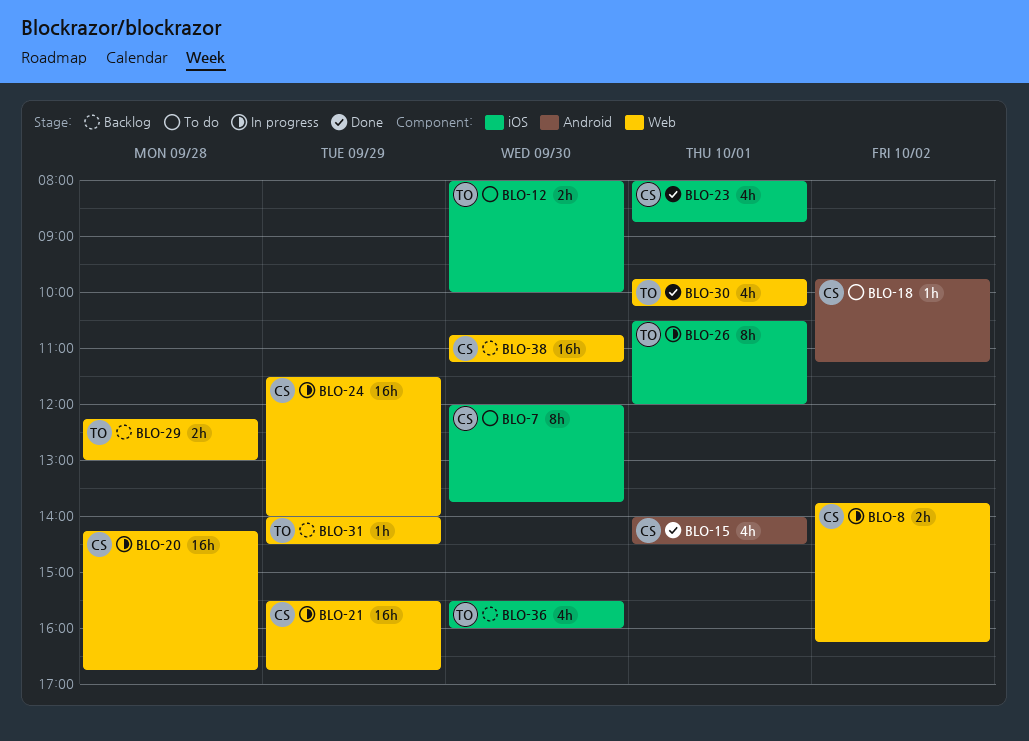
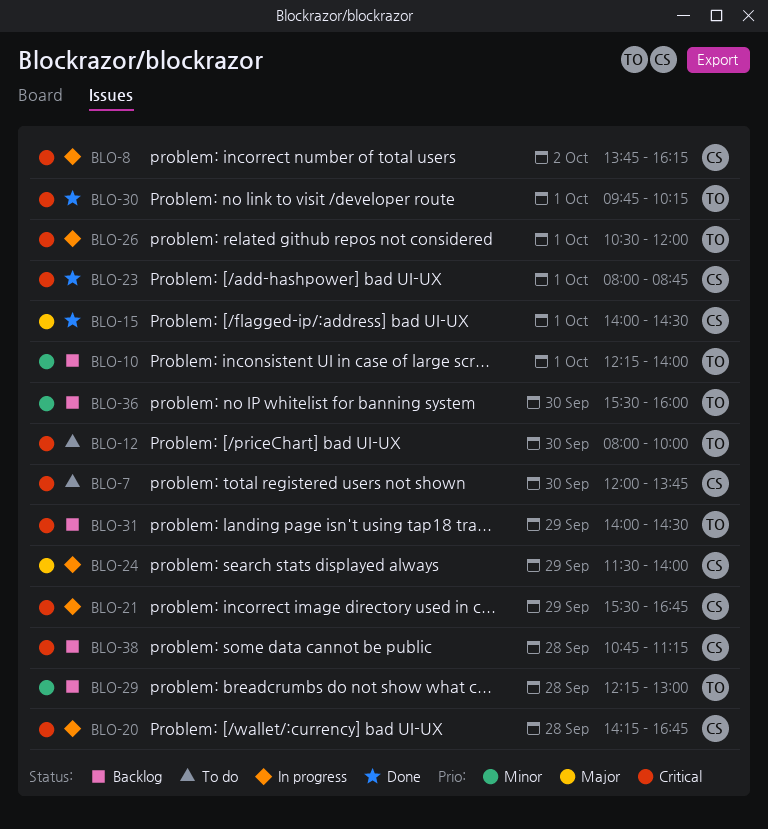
BLO-10: none -> present
BLO-18: present -> none
BLO-38, day: Sep 30 -> Sep 28

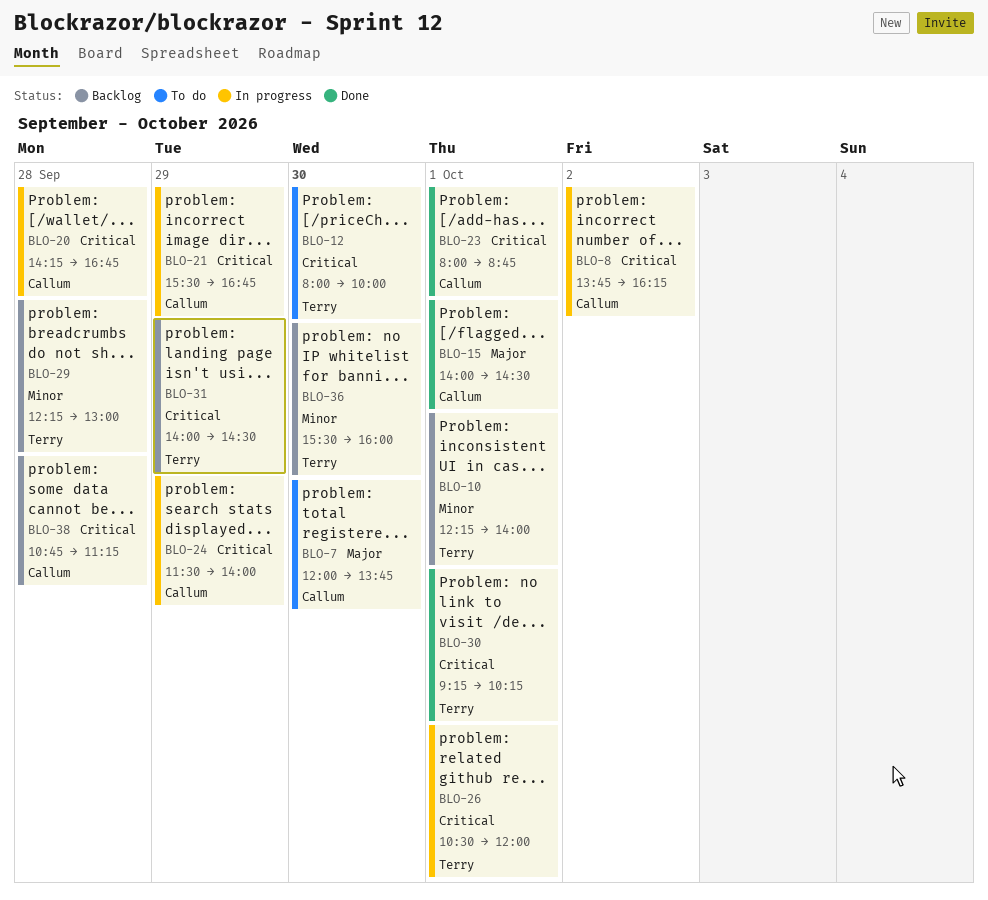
BLO-7, priority: Critical -> Major
BLO-24, priority: Major -> Critical
BLO-30, begins: 09:45 -> 09:15

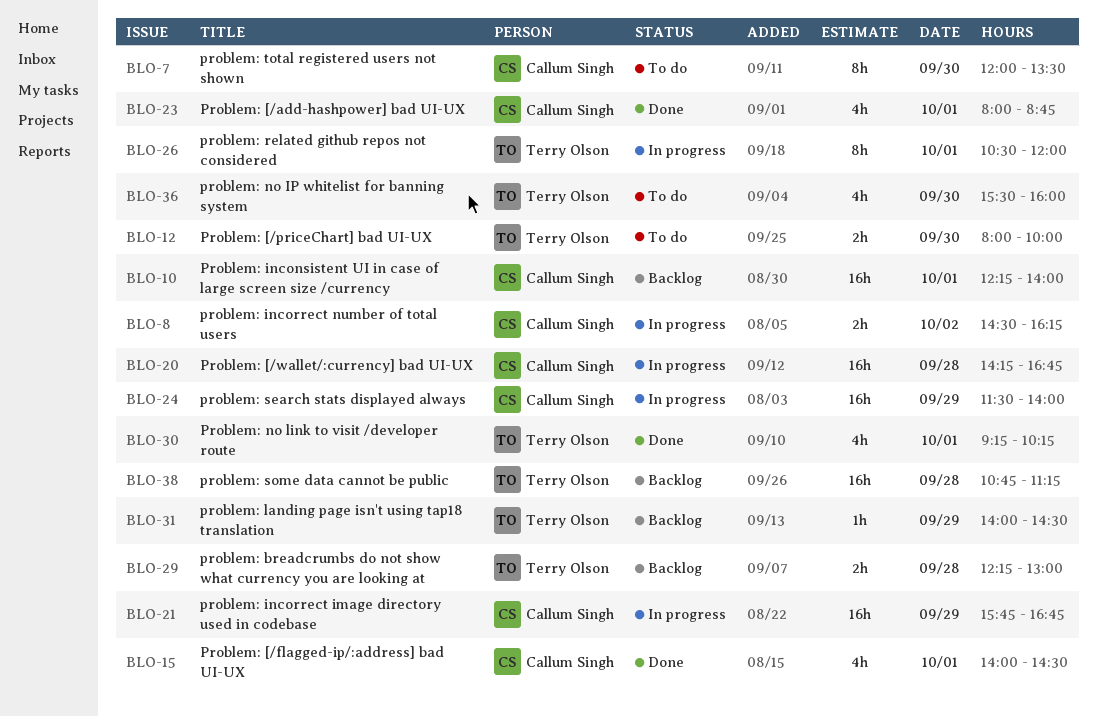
BLO-7, ends: 13:45 -> 13:30
BLO-8, begins: 13:45 -> 14:30
BLO-10, owner: Terry Olson -> Callum Singh
BLO-21, begins: 15:30 -> 15:45
BLO-36, status: Backlog -> To do
BLO-38, owner: Callum Singh -> Terry Olson

